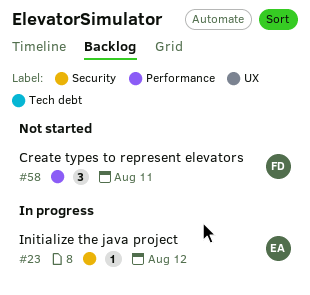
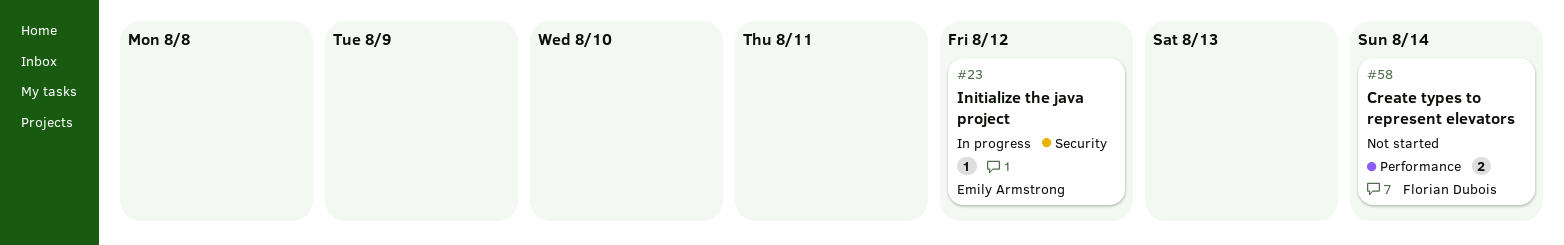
#58, estimate: 3 -> 2
#58, due: Aug 11 -> Aug 14

